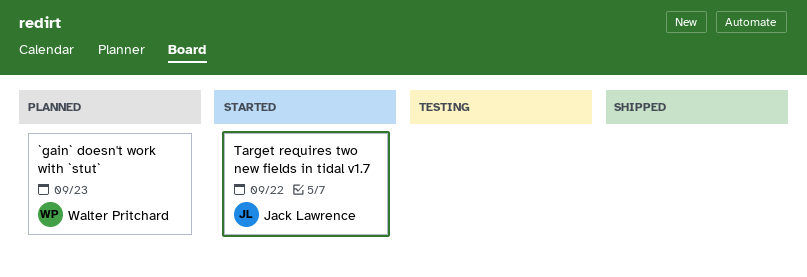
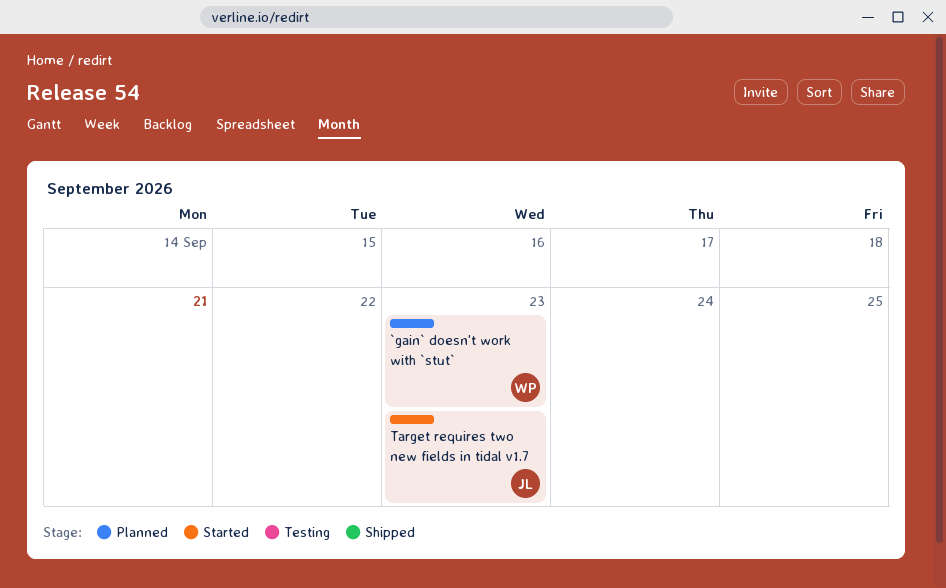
Target requires two new fields in tidal v1.7, due: Sep 22 -> Sep 23

